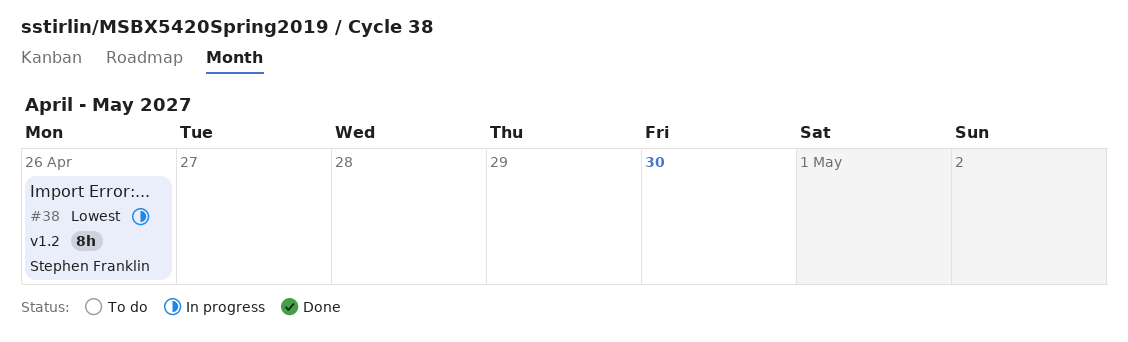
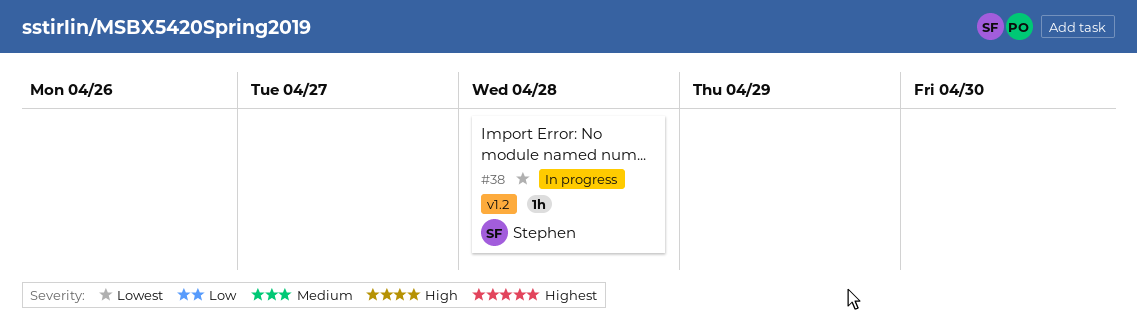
#38, estimate: 8h -> 1h
#38, due: Apr 26 -> Apr 28

